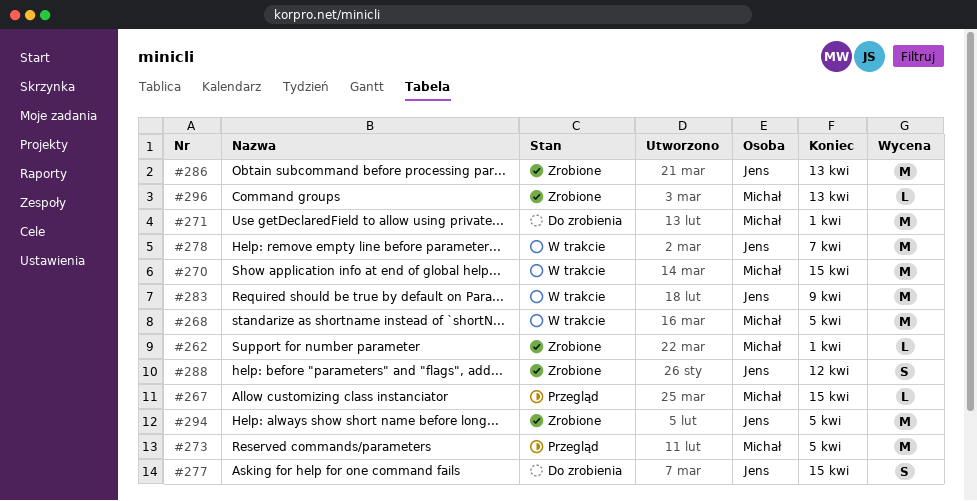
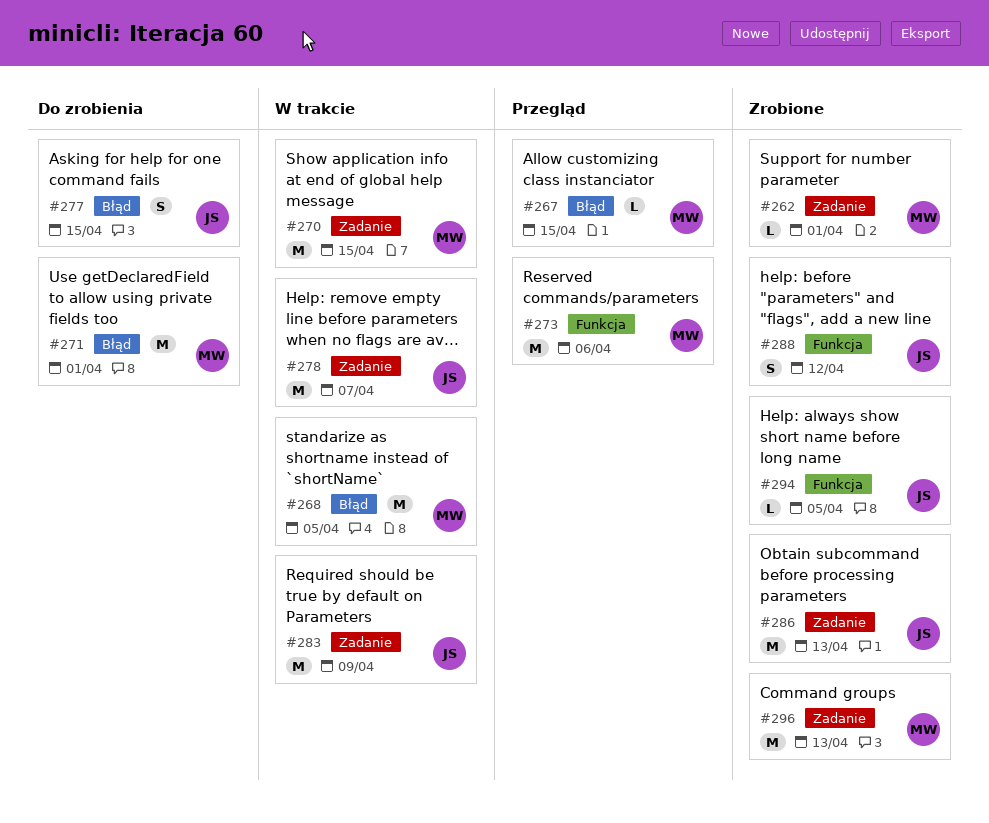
#273, due: Apr 5 -> Apr 6
#294, estimate: M -> L
#296, estimate: L -> M

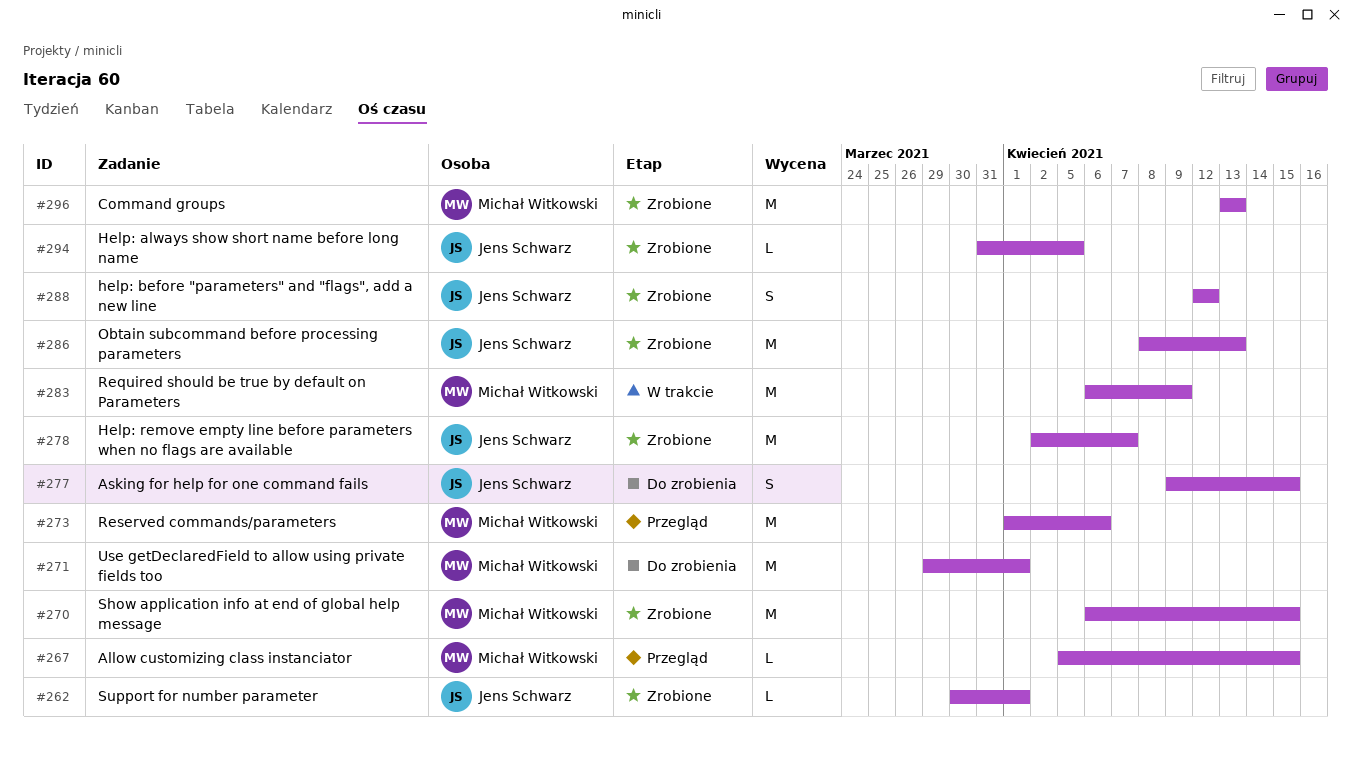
#262, owner: Michał Witkowski -> Jens Schwarz
#268: present -> none
#270, status: W trakcie -> Zrobione
#278, status: W trakcie -> Zrobione
#283, owner: Jens Schwarz -> Michał Witkowski

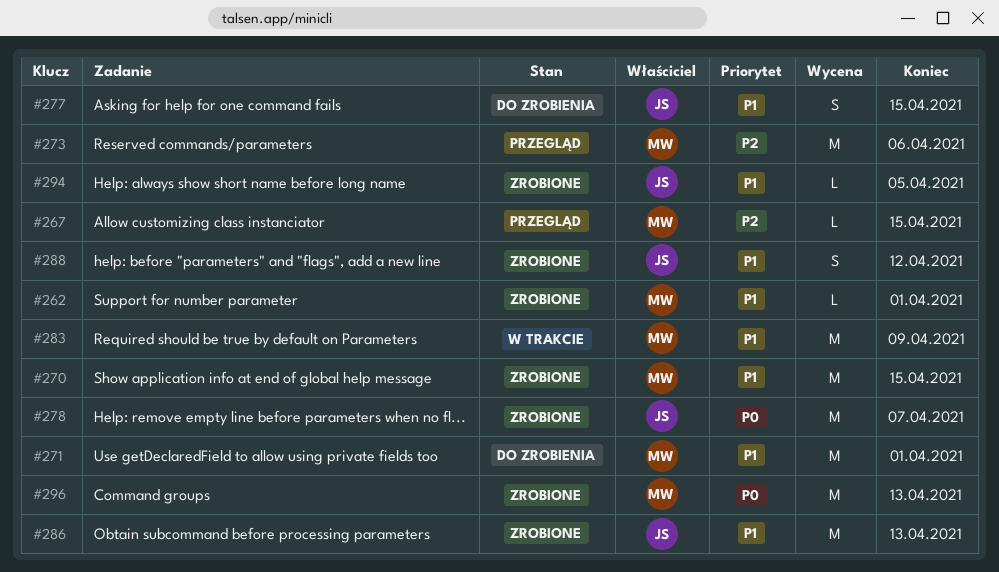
#262, owner: Jens Schwarz -> Michał Witkowski

